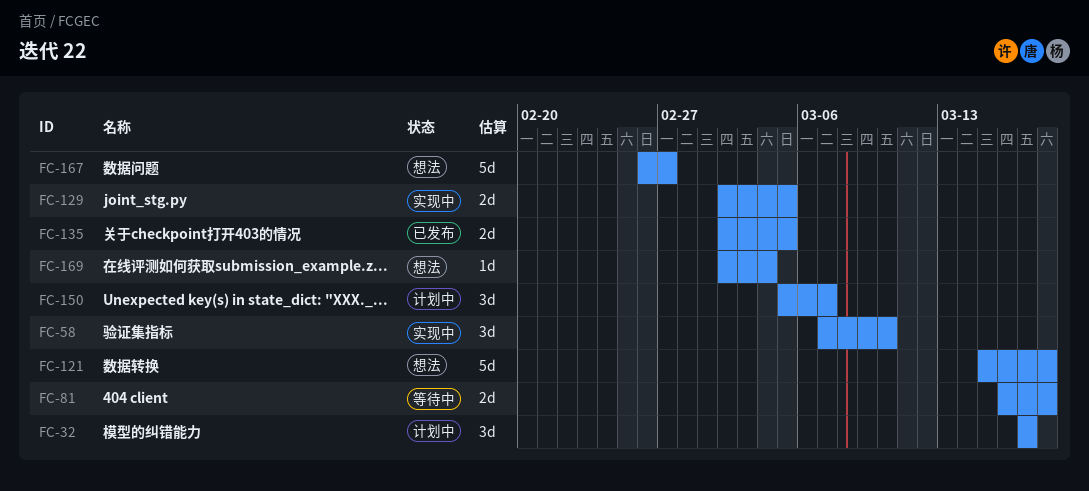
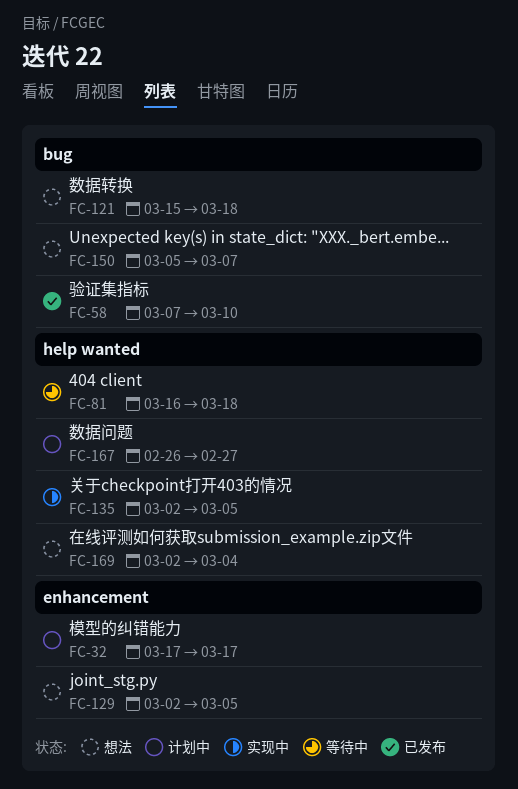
FC-58, status: 实现中 -> 已发布
FC-129, status: 实现中 -> 想法
FC-135, status: 已发布 -> 实现中
FC-150, status: 计划中 -> 想法
FC-167, status: 想法 -> 计划中

